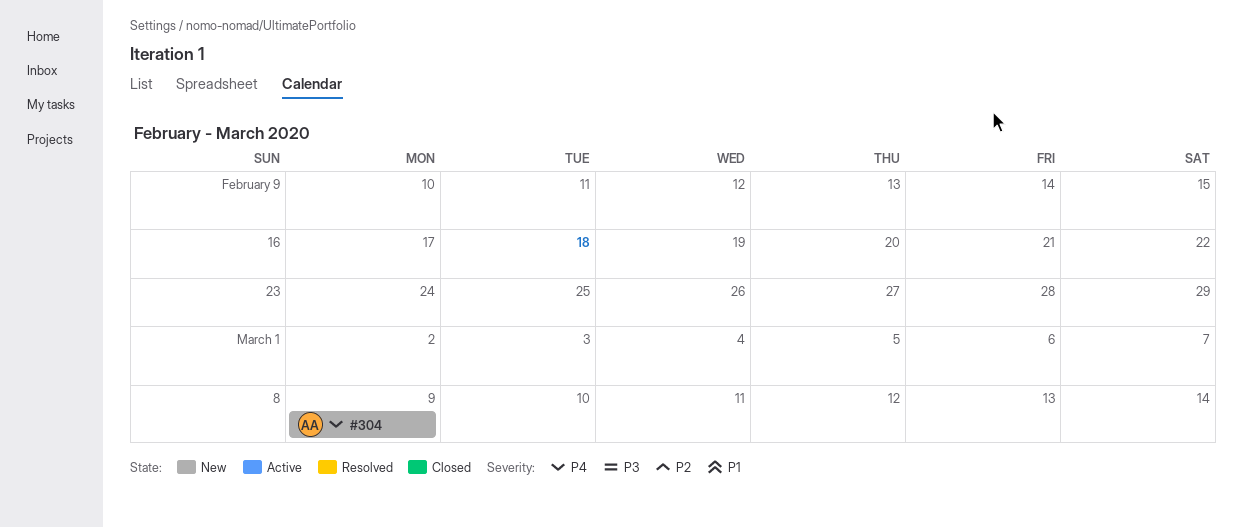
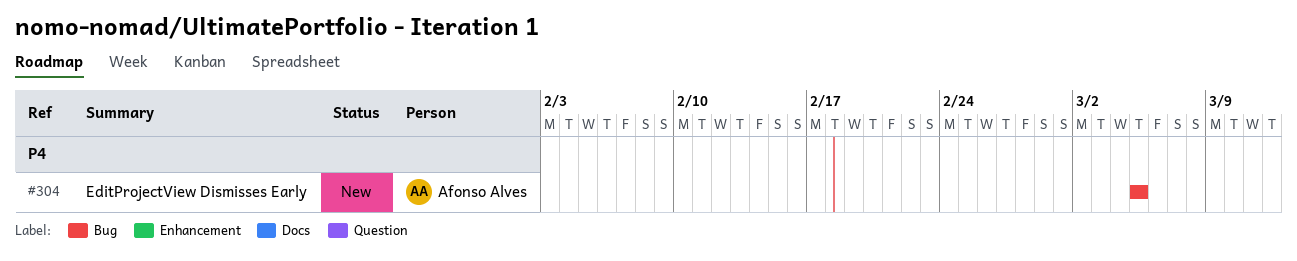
#304, start: Mar 9 -> Mar 5
#304, due: Mar 9 -> Mar 5

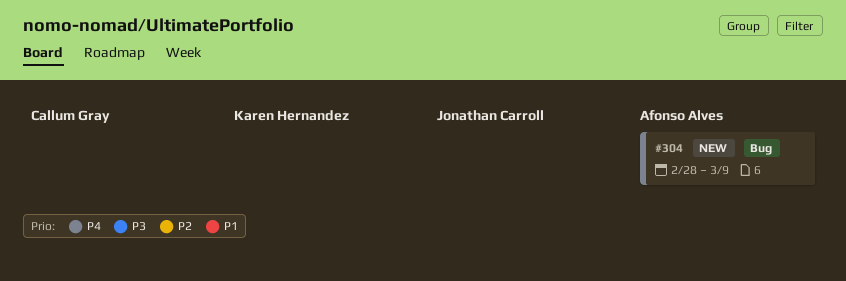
#304, start: Mar 5 -> Feb 28
#304, due: Mar 5 -> Mar 9

